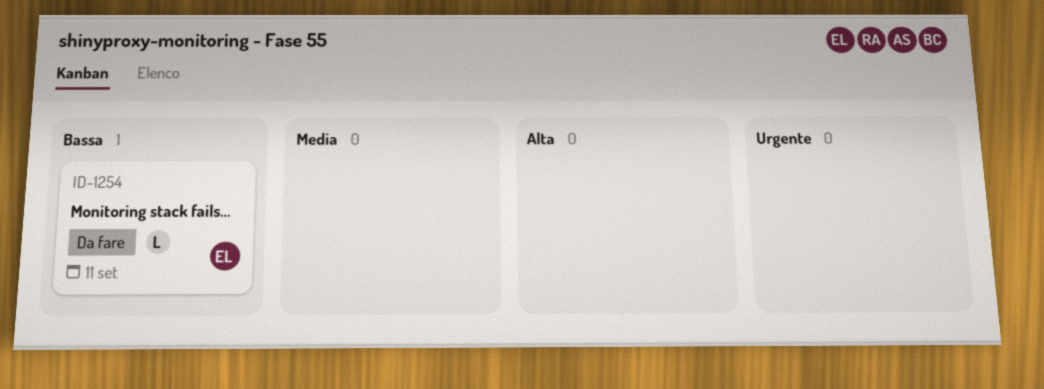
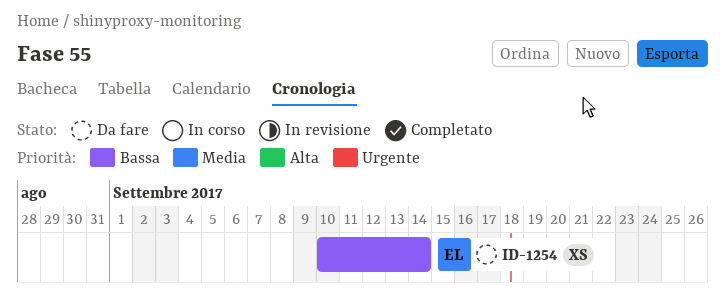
ID-1254, estimate: L -> XS
ID-1254, due: Sep 11 -> Sep 14

